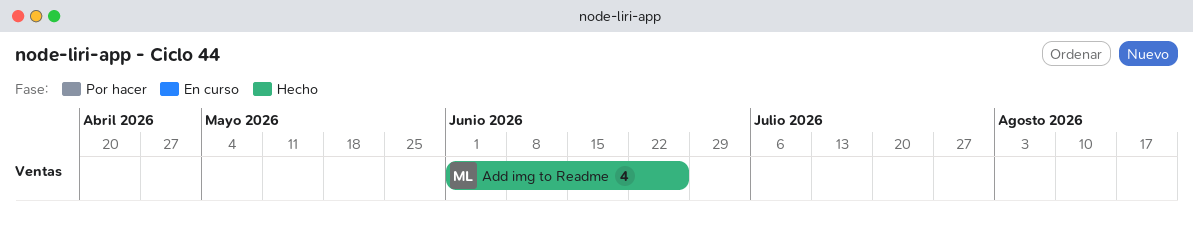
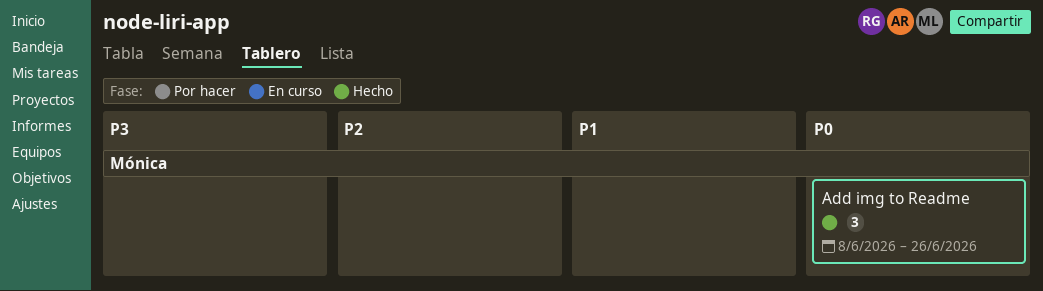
Add img to Readme, estimate: 4 -> 3
Add img to Readme, start: Jun 1 -> Jun 8

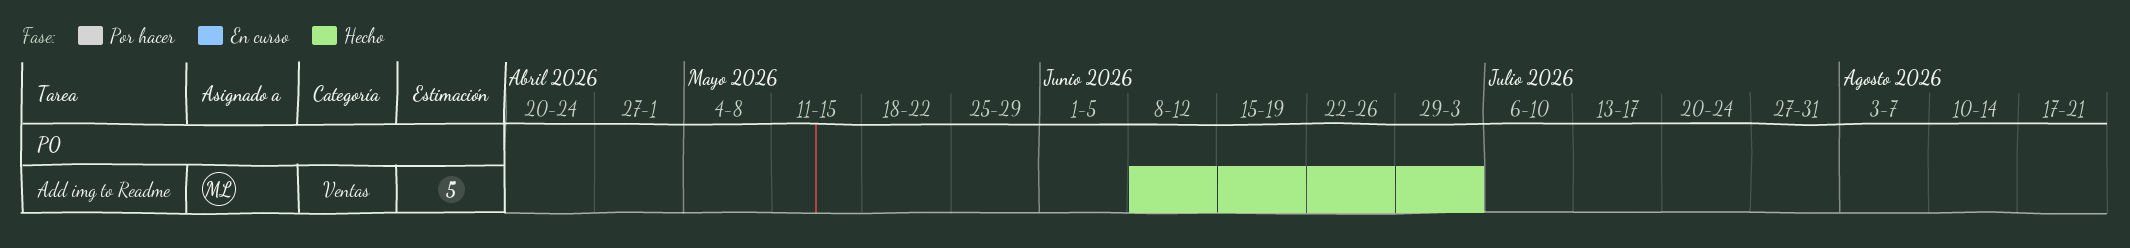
Add img to Readme, estimate: 3 -> 5
Add img to Readme, due: Jun 26 -> Jul 3

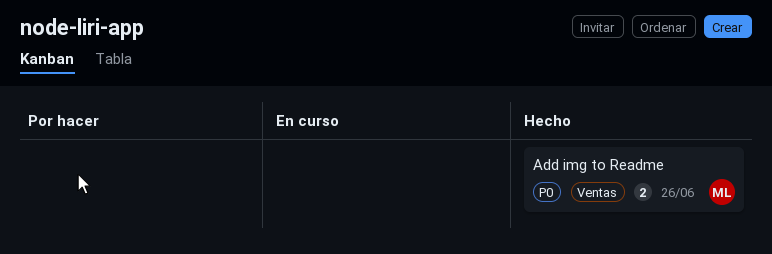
Add img to Readme, estimate: 5 -> 2
Add img to Readme, due: Jul 3 -> Jun 26

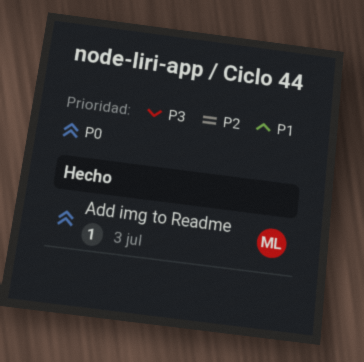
Add img to Readme, estimate: 2 -> 1
Add img to Readme, due: Jun 26 -> Jul 3

